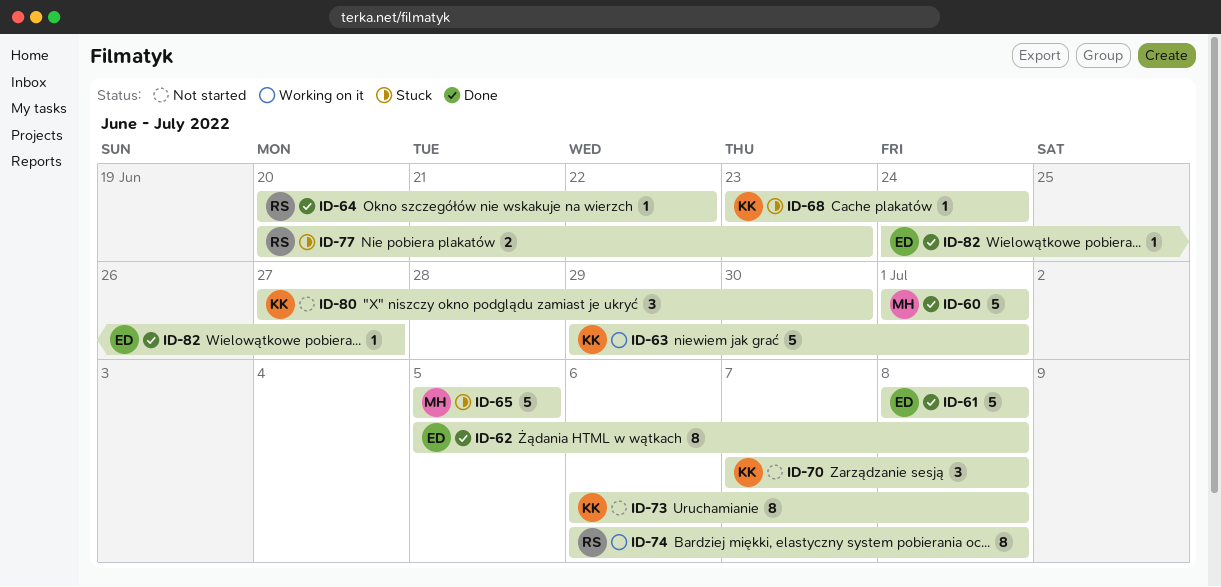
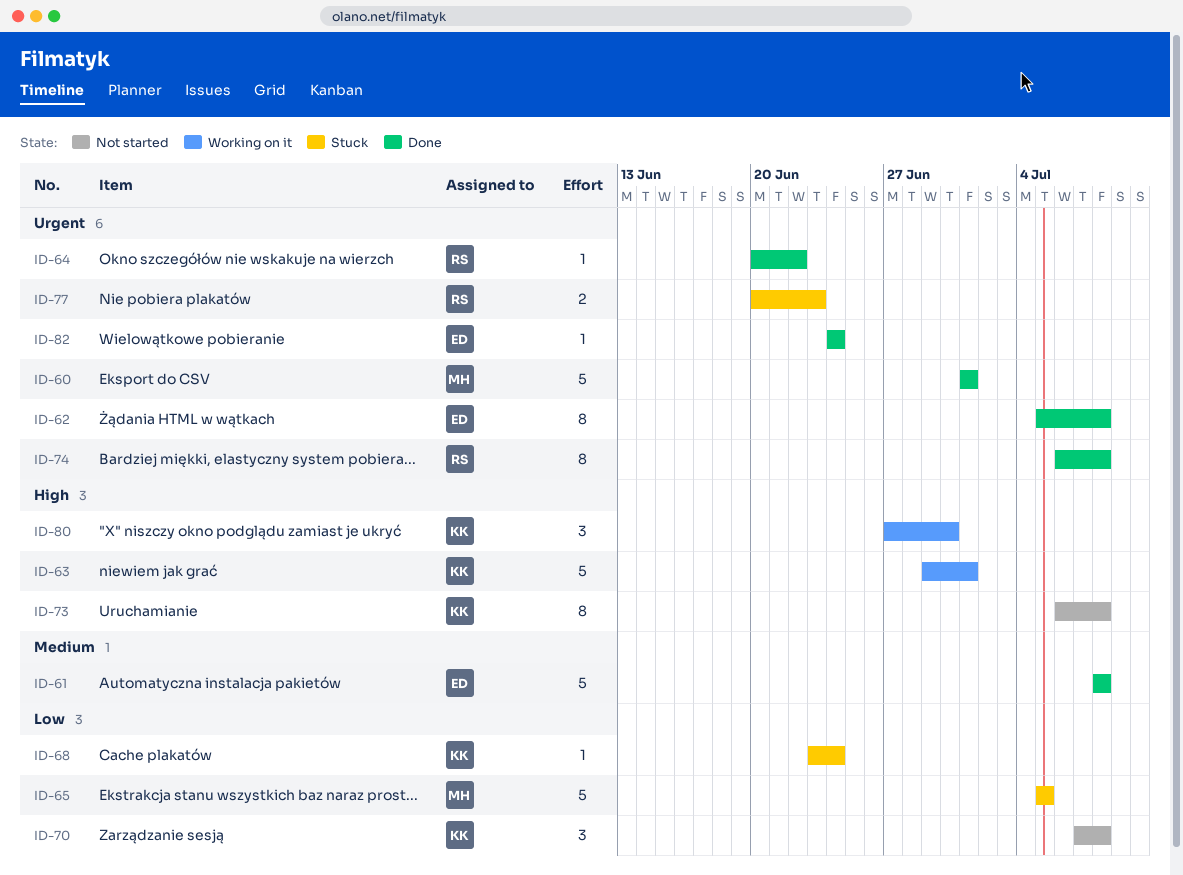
ID-74, status: Working on it -> Done
ID-80, status: Not started -> Working on it
ID-82, due: Jun 27 -> Jun 24

